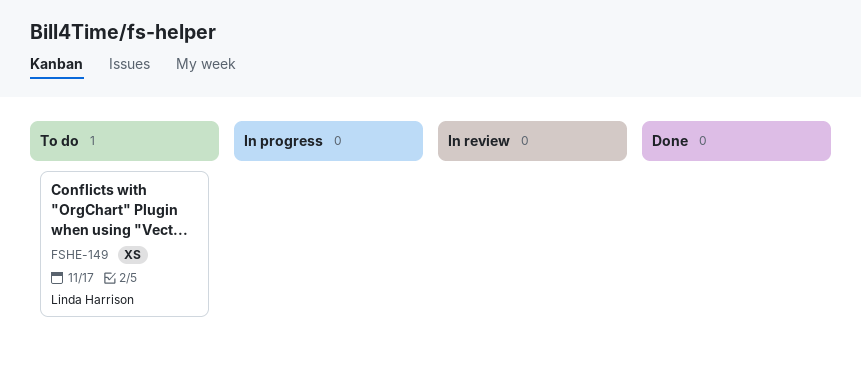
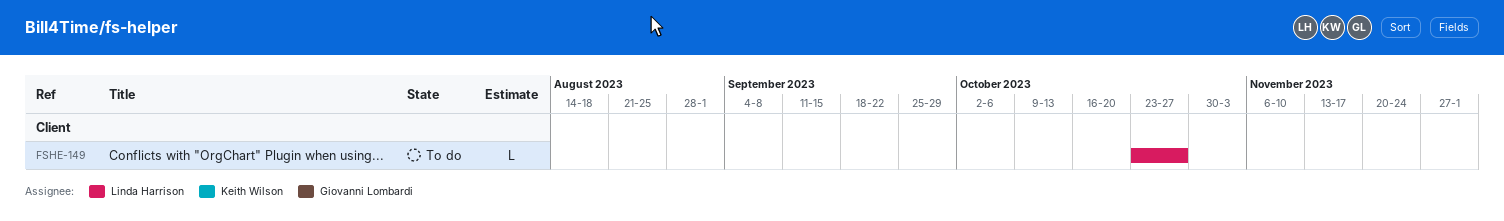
FSHE-149, estimate: XS -> L
FSHE-149, due: Nov 17 -> Oct 27

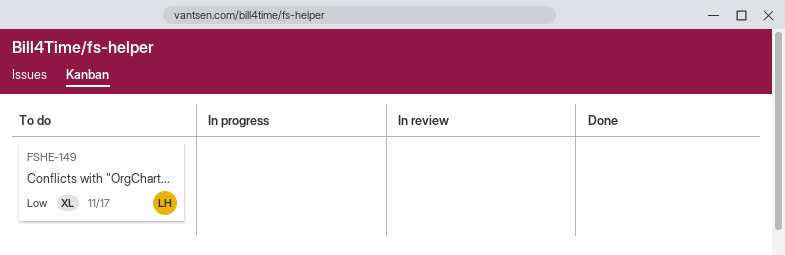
FSHE-149, estimate: L -> XL
FSHE-149, due: Oct 27 -> Nov 17

